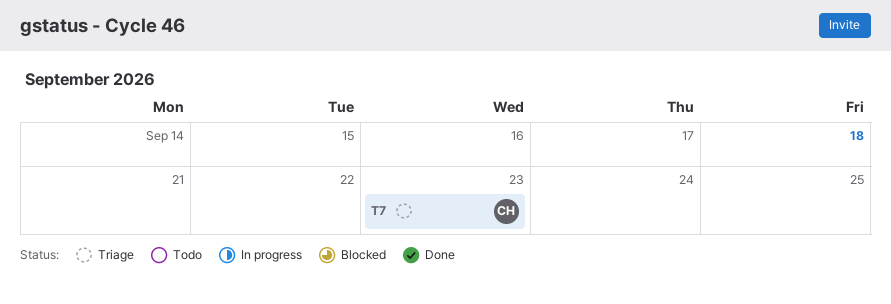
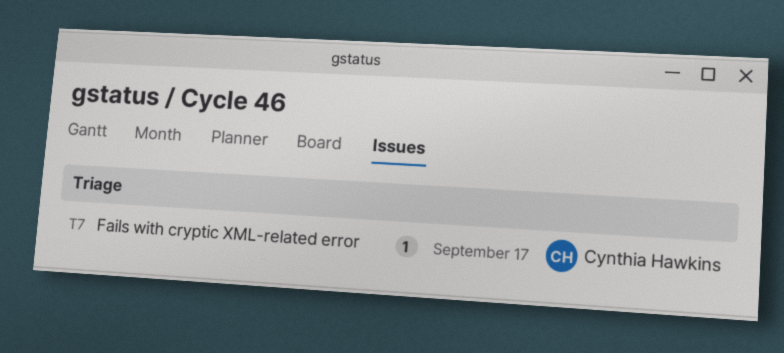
T7, due: Sep 23 -> Sep 17

